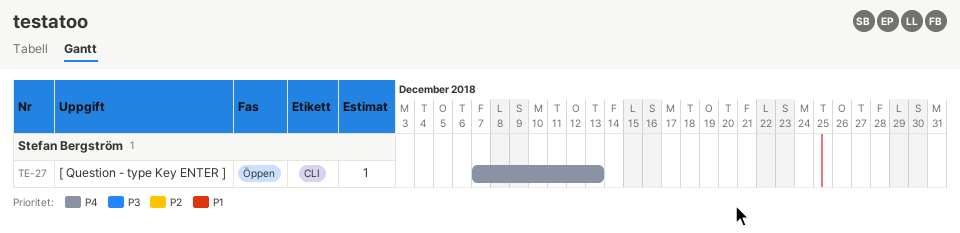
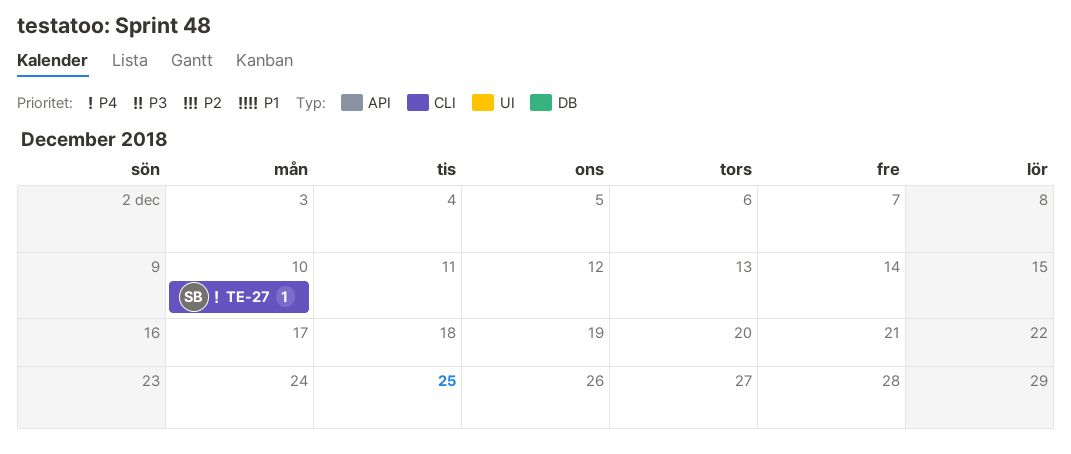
TE-27, start: Dec 7 -> Dec 10
TE-27, due: Dec 13 -> Dec 10

